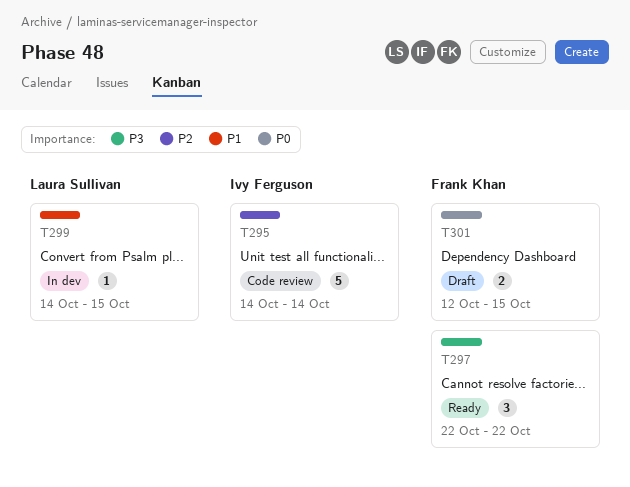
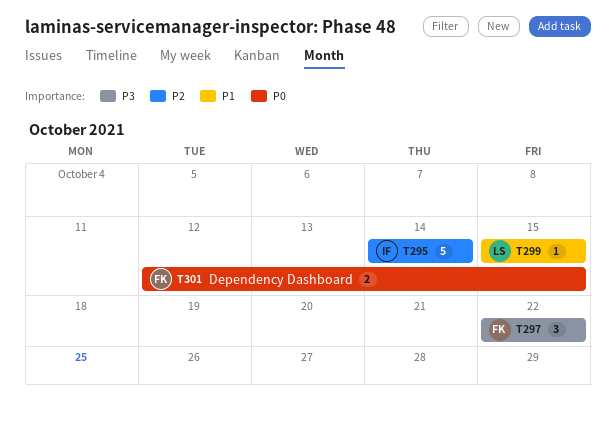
T299, start: Oct 14 -> Oct 15

